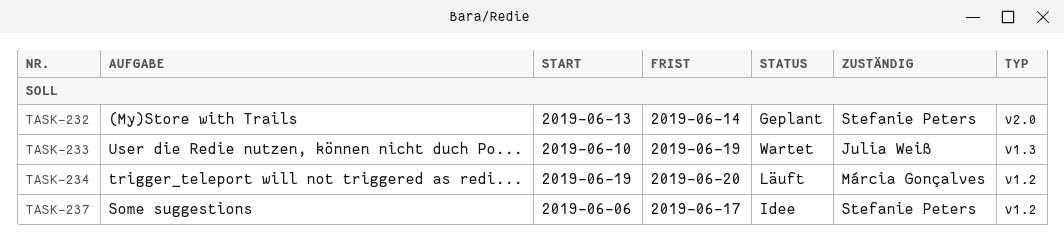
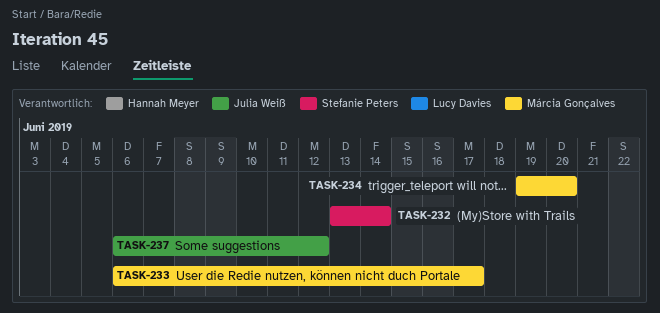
TASK-233, owner: Julia Weiß -> Márcia Gonçalves
TASK-233, start: Jun 10 -> Jun 6
TASK-233, due: Jun 19 -> Jun 17
TASK-237, owner: Stefanie Peters -> Julia Weiß
TASK-237, due: Jun 17 -> Jun 12

